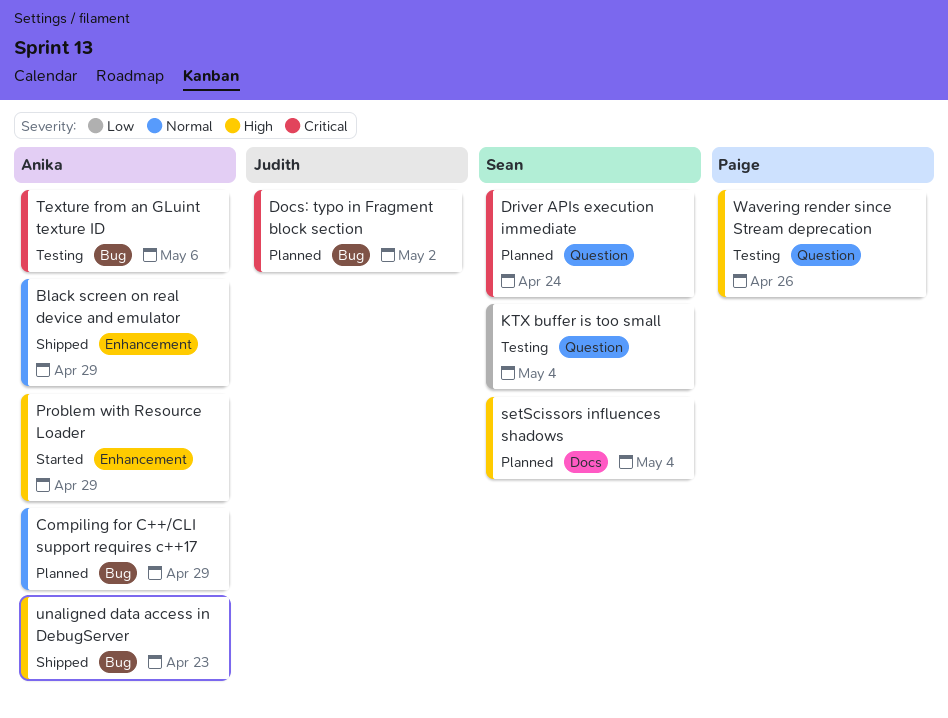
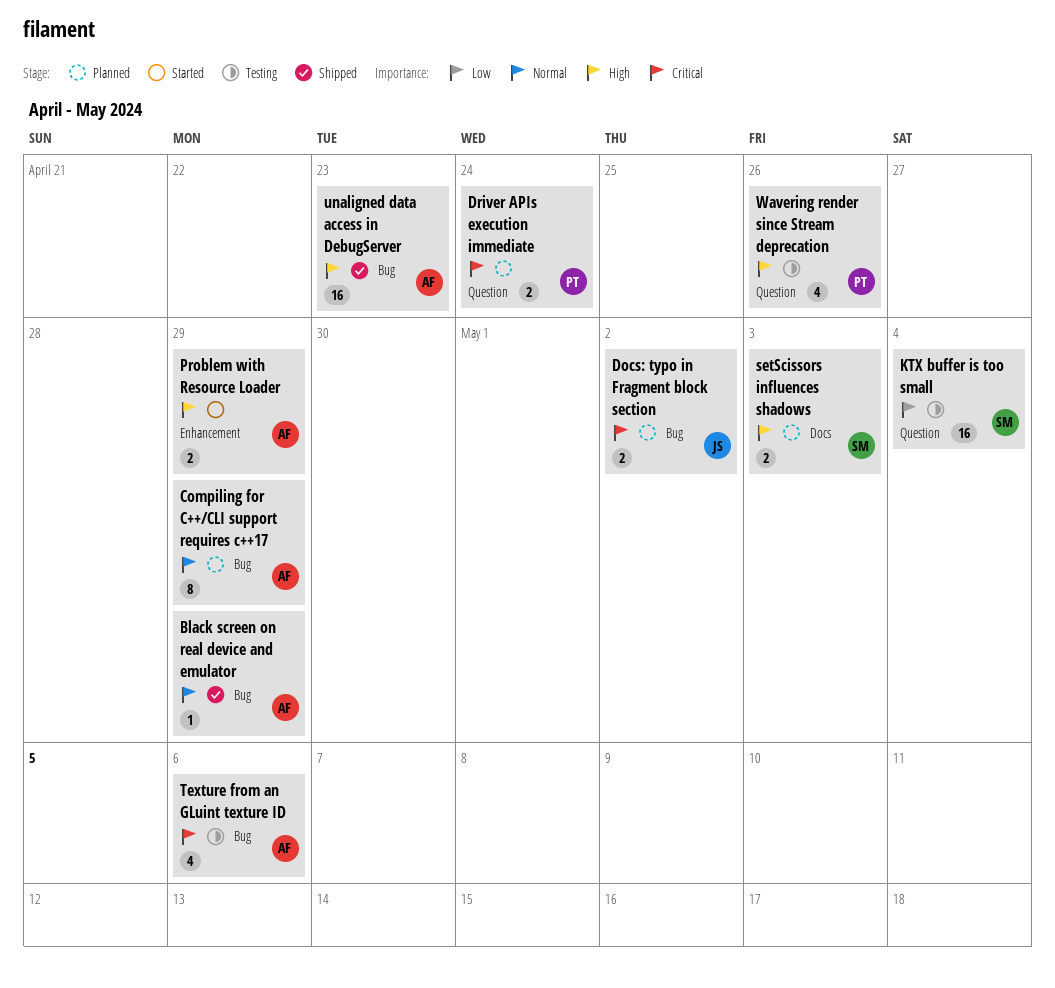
Black screen on real device and emulator, label: Enhancement -> Bug
Driver APIs execution immediate, owner: Sean -> Paige
setScissors influences shadows, due: May 4 -> May 3

